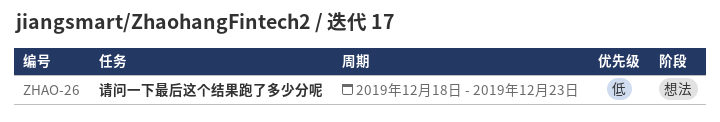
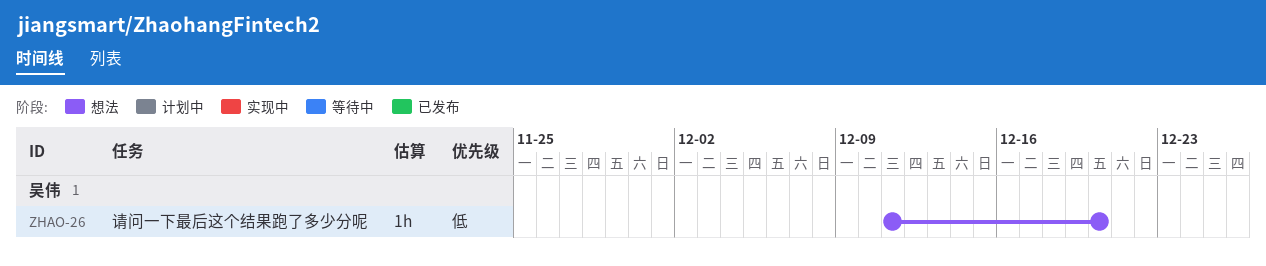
ZHAO-26, start: Dec 18 -> Dec 11
ZHAO-26, due: Dec 23 -> Dec 20

